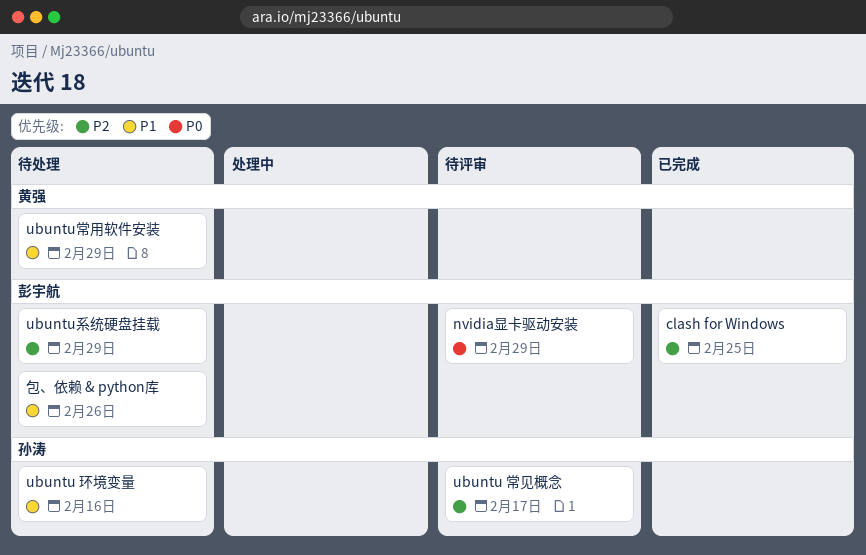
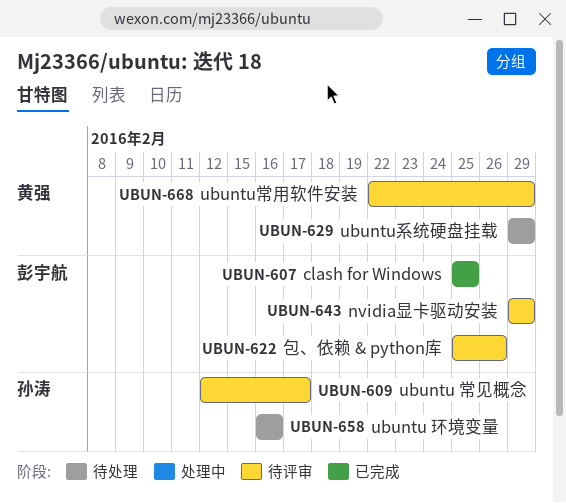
ubuntu常用软件安装, status: 待处理 -> 待评审
ubuntu系统硬盘挂载, owner: 彭宇航 -> 黄强
包、依赖 & python库, status: 待处理 -> 待评审

